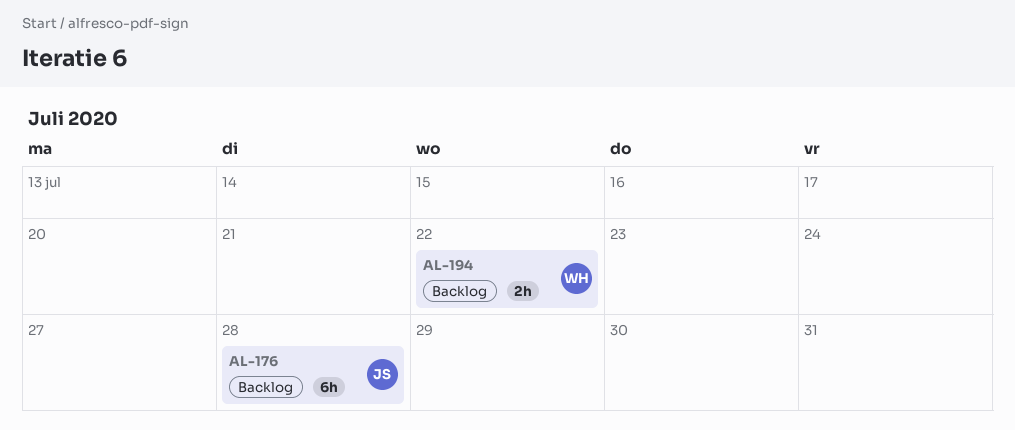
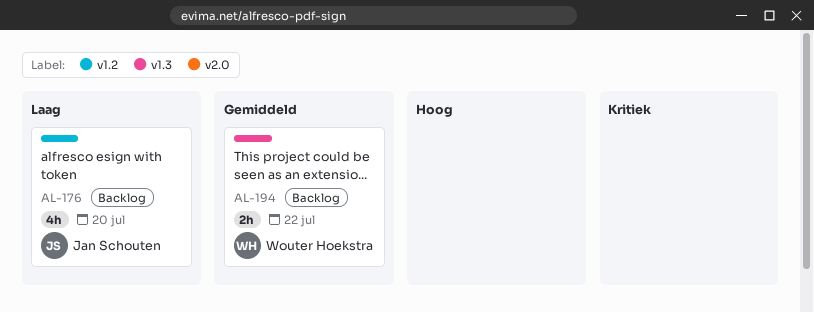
AL-176, estimate: 6h -> 4h
AL-176, due: Jul 28 -> Jul 20

